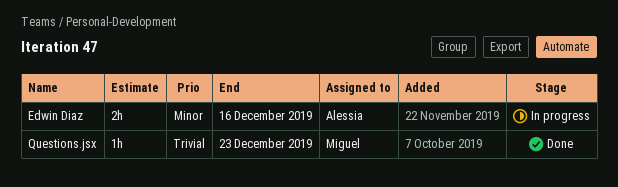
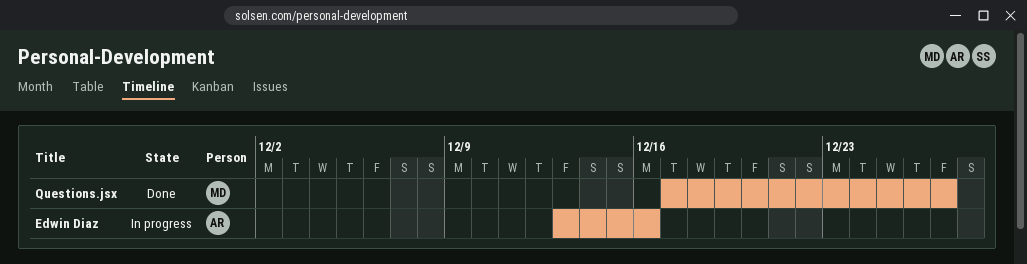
Questions.jsx, due: Dec 23 -> Dec 27

